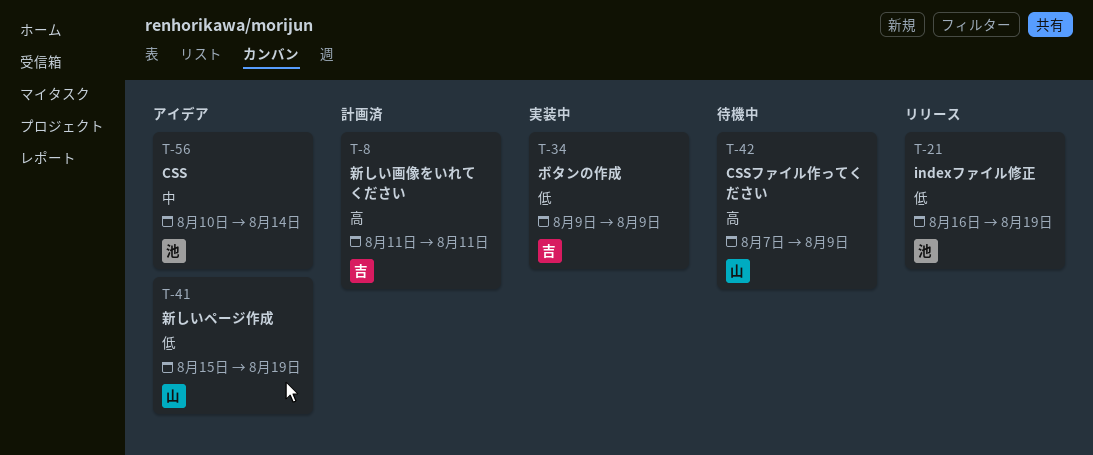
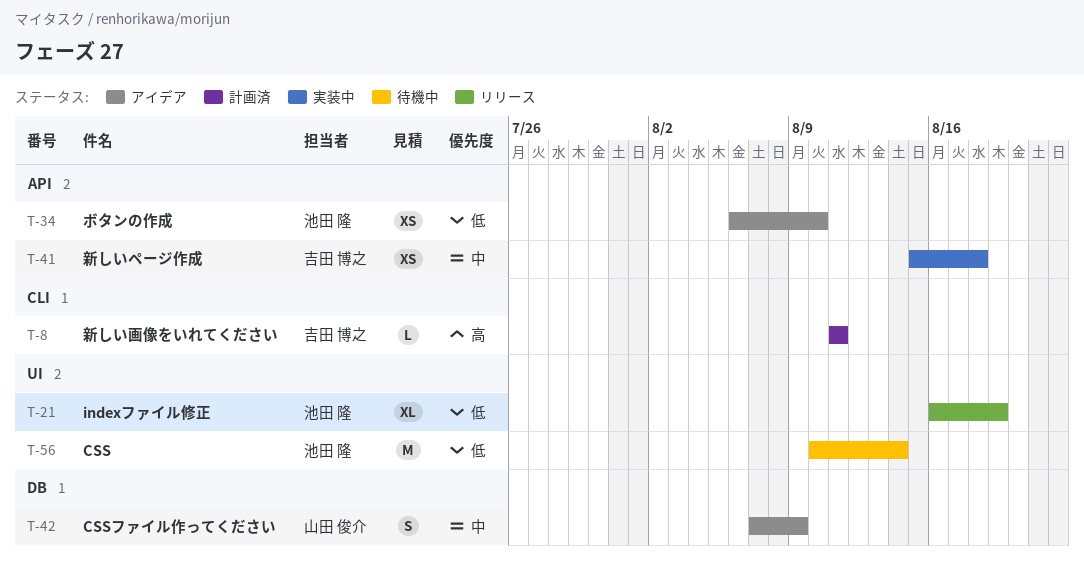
T-34, status: 実装中 -> アイデア
T-34, owner: 吉田 博之 -> 池田 隆
T-34, start: Aug 9 -> Aug 6
T-34, due: Aug 9 -> Aug 10
T-41, status: アイデア -> 実装中
T-41, owner: 山田 俊介 -> 吉田 博之
T-41, priority: 低 -> 中
T-41, due: Aug 19 -> Aug 18
T-42, status: 待機中 -> アイデア
T-42, priority: 高 -> 中
T-56, status: アイデア -> 待機中
T-56, priority: 中 -> 低

